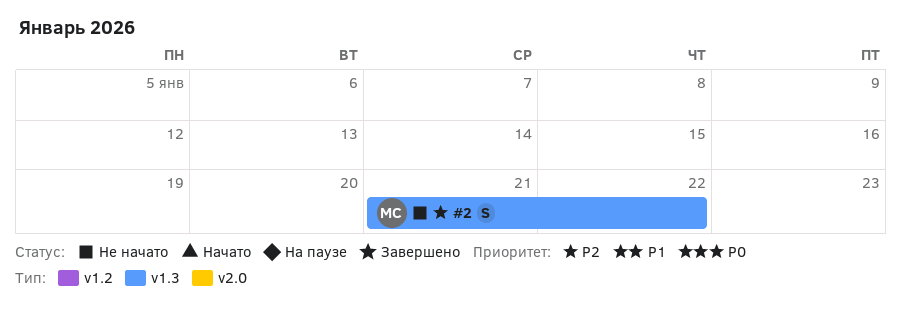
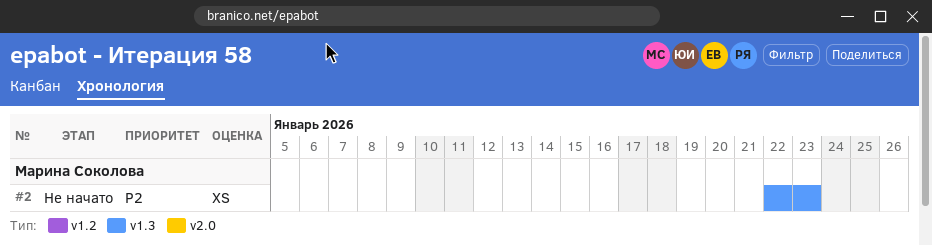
#2, estimate: S -> XS
#2, start: Jan 21 -> Jan 22
#2, due: Jan 22 -> Jan 23

